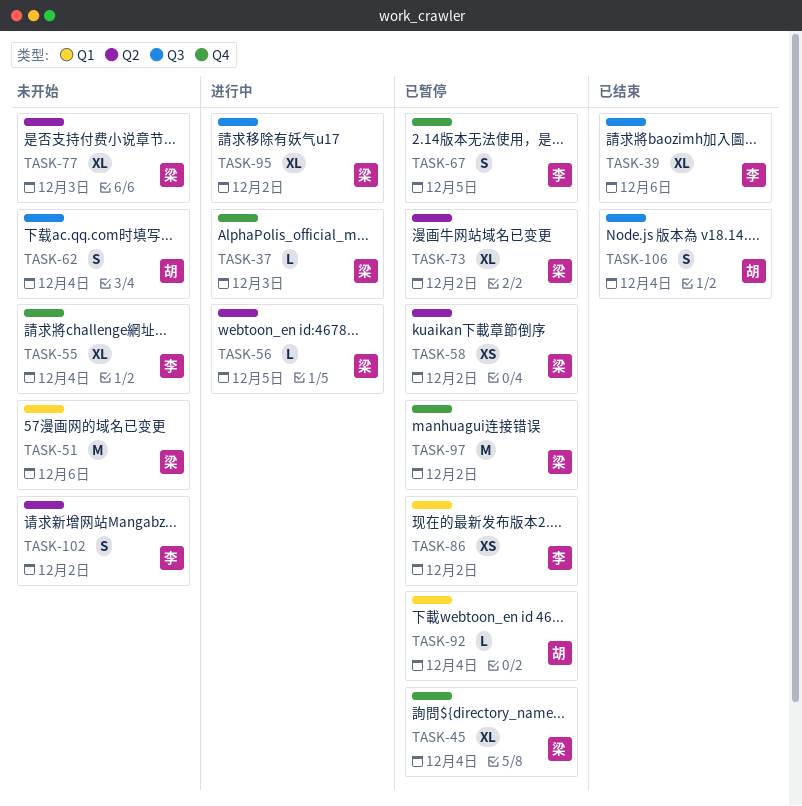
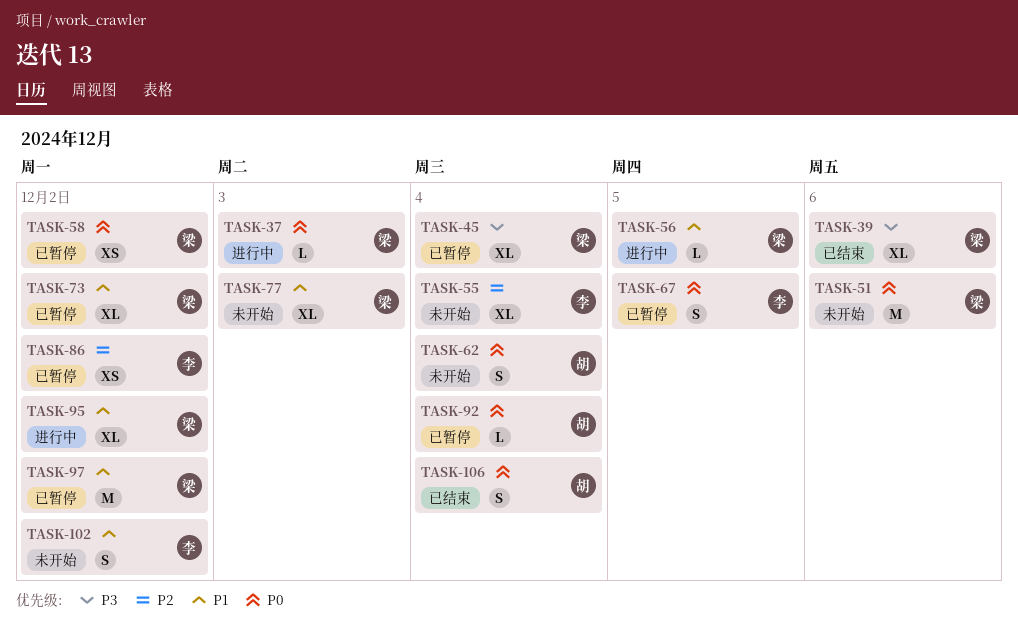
TASK-39, owner: 李 -> 梁

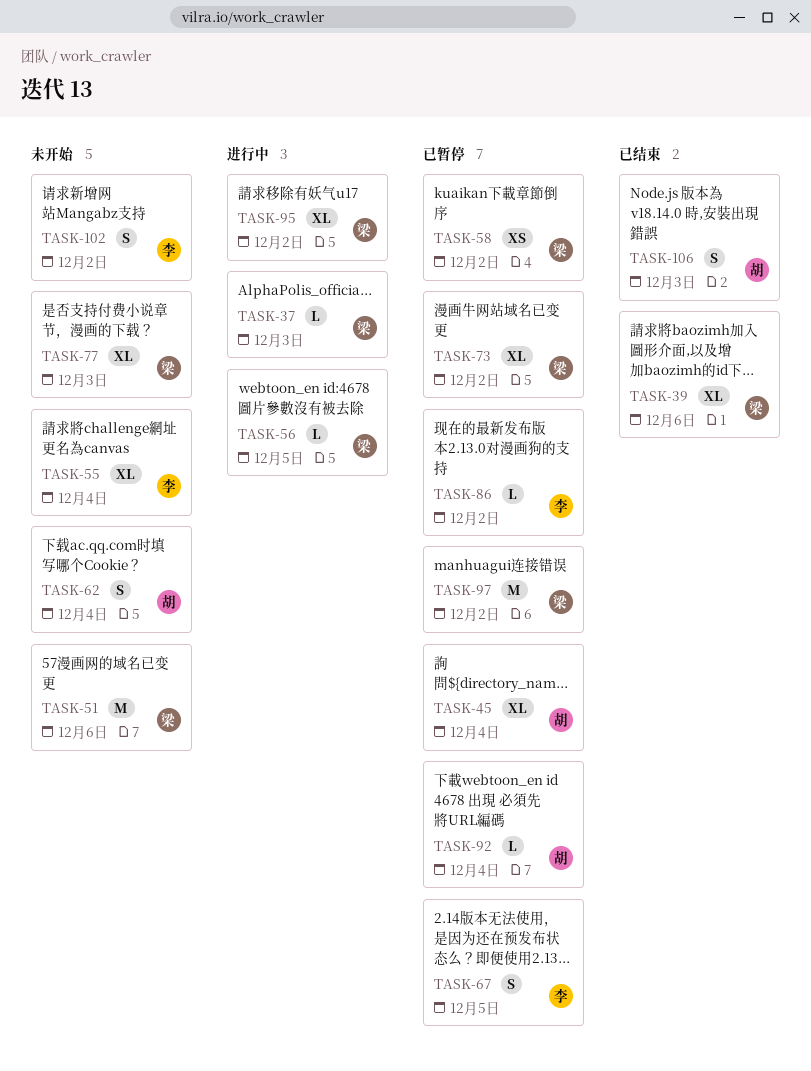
TASK-45, owner: 梁 -> 胡
TASK-86, estimate: XS -> L
TASK-106, day: Dec 4 -> Dec 3

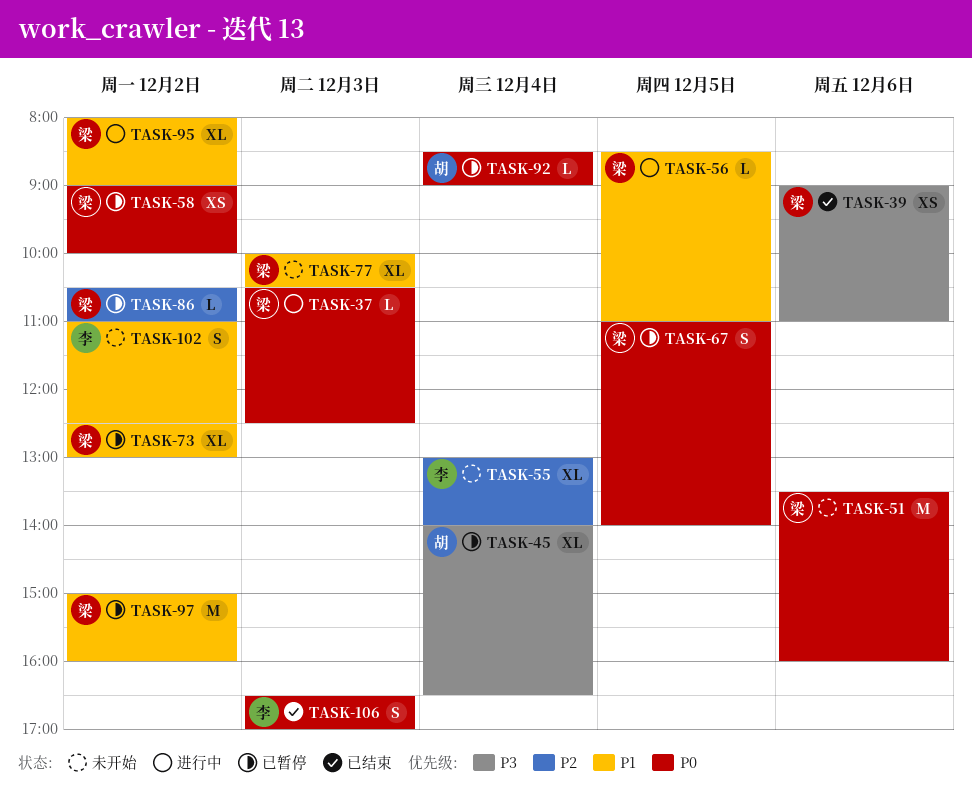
TASK-39, estimate: XL -> XS
TASK-62: present -> none
TASK-67, owner: 李 -> 梁
TASK-86, owner: 李 -> 梁
TASK-106, owner: 胡 -> 李

